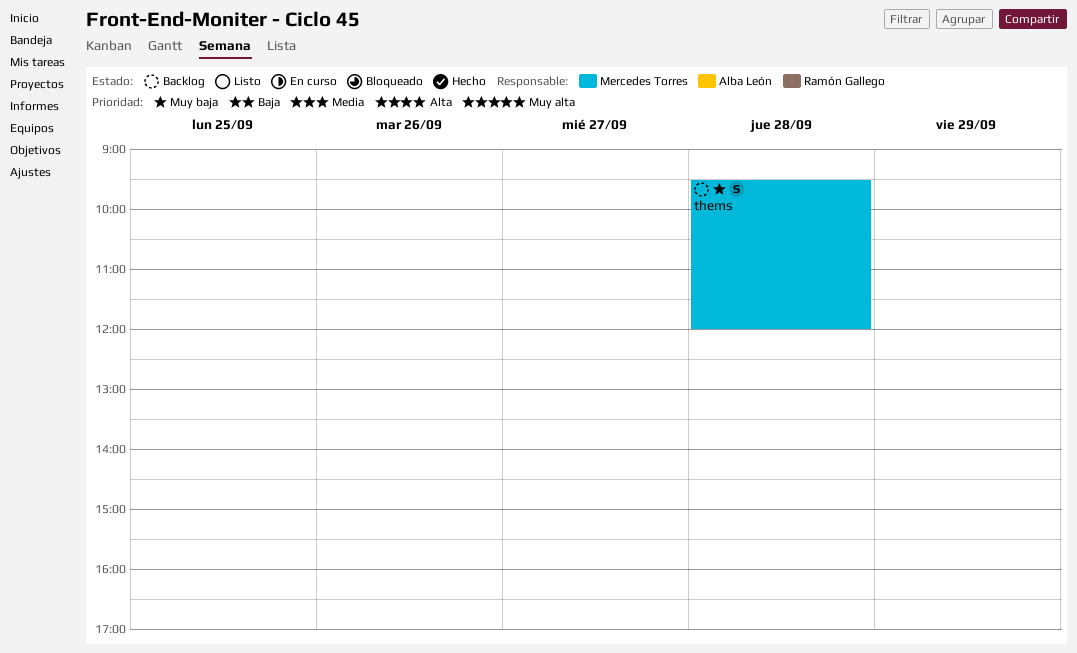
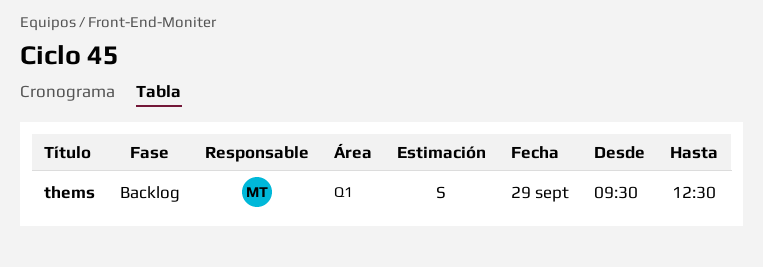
thems, day: Sep 28 -> Sep 29
thems, ends: 12:00 -> 12:30

